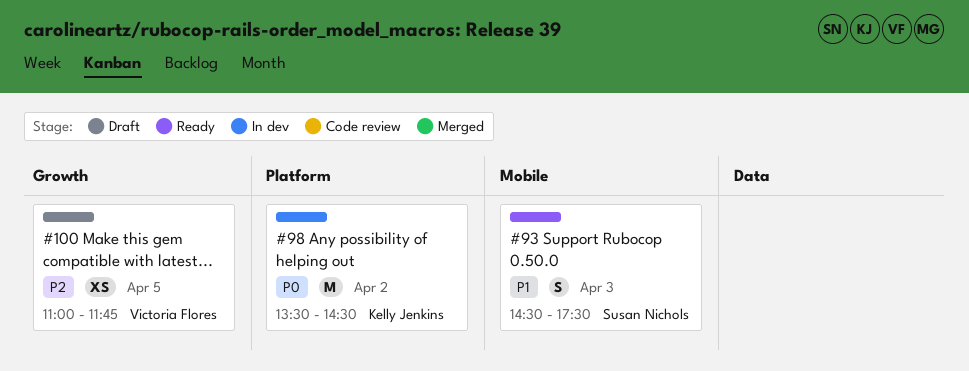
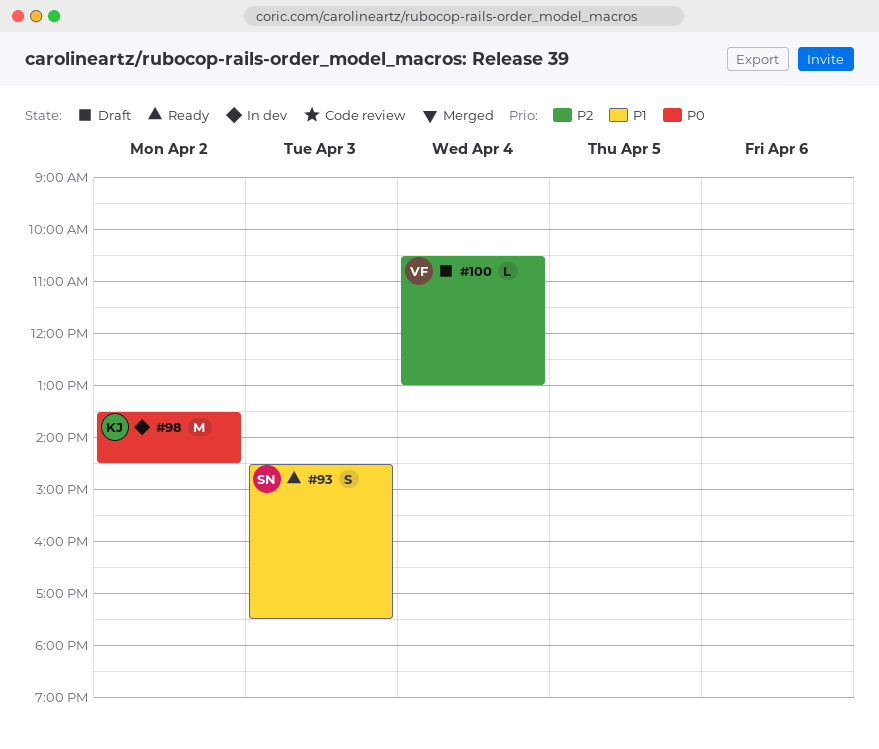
#100, estimate: XS -> L
#100, day: Apr 5 -> Apr 4
#100, begins: 11:00 -> 10:30
#100, ends: 11:45 -> 13:00

